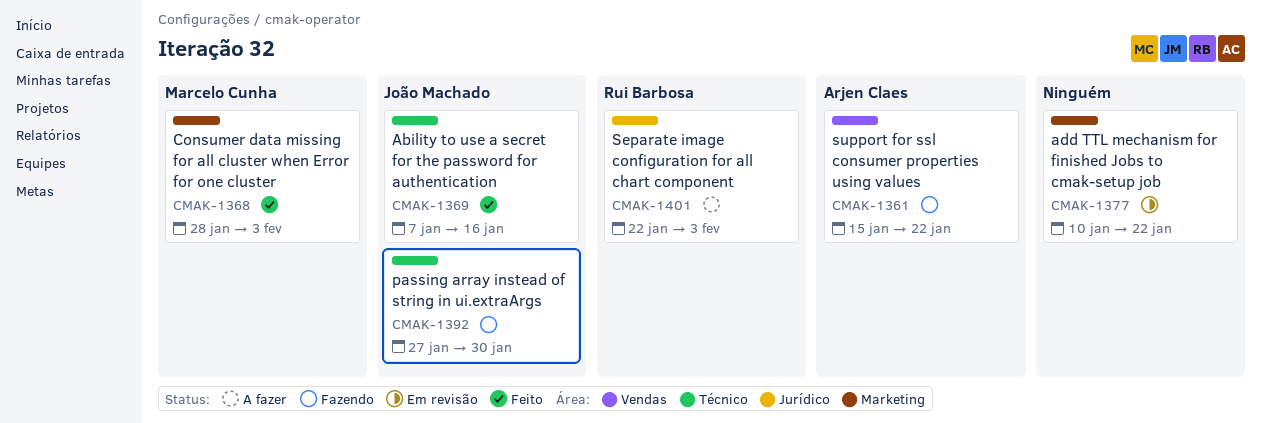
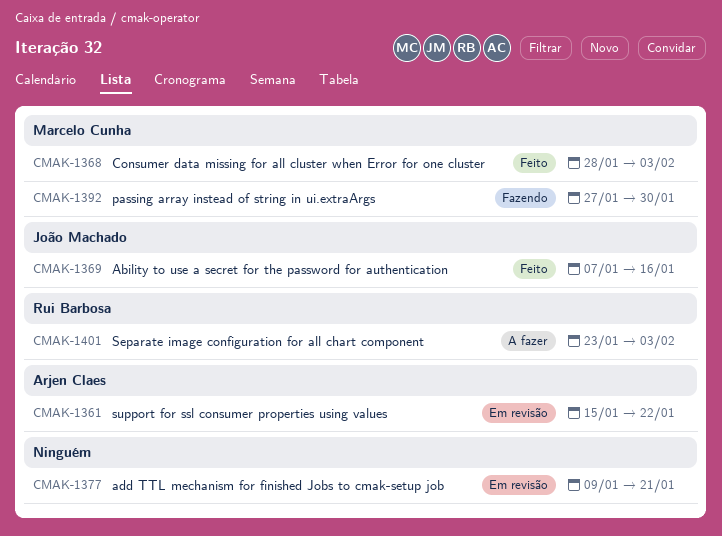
CMAK-1361, status: Fazendo -> Em revisão
CMAK-1377, start: Jan 10 -> Jan 9
CMAK-1377, due: Jan 22 -> Jan 21
CMAK-1392, owner: João Machado -> Marcelo Cunha
CMAK-1401, start: Jan 22 -> Jan 23

